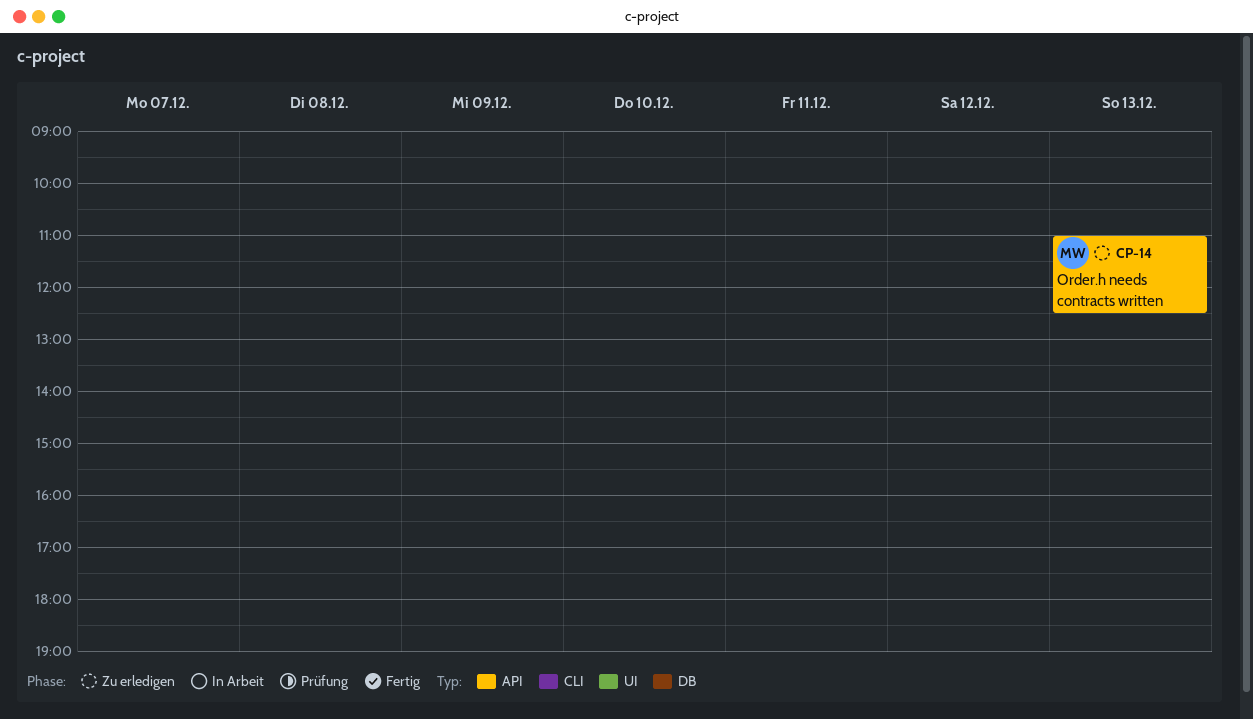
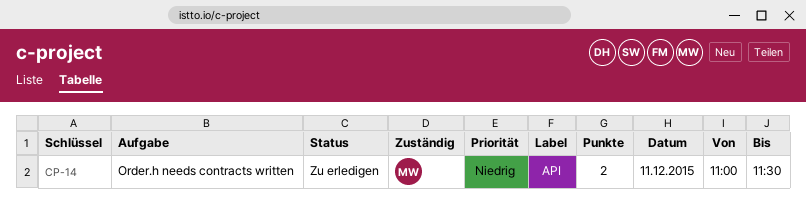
CP-14, day: Dec 13 -> Dec 11
CP-14, ends: 12:30 -> 11:30

